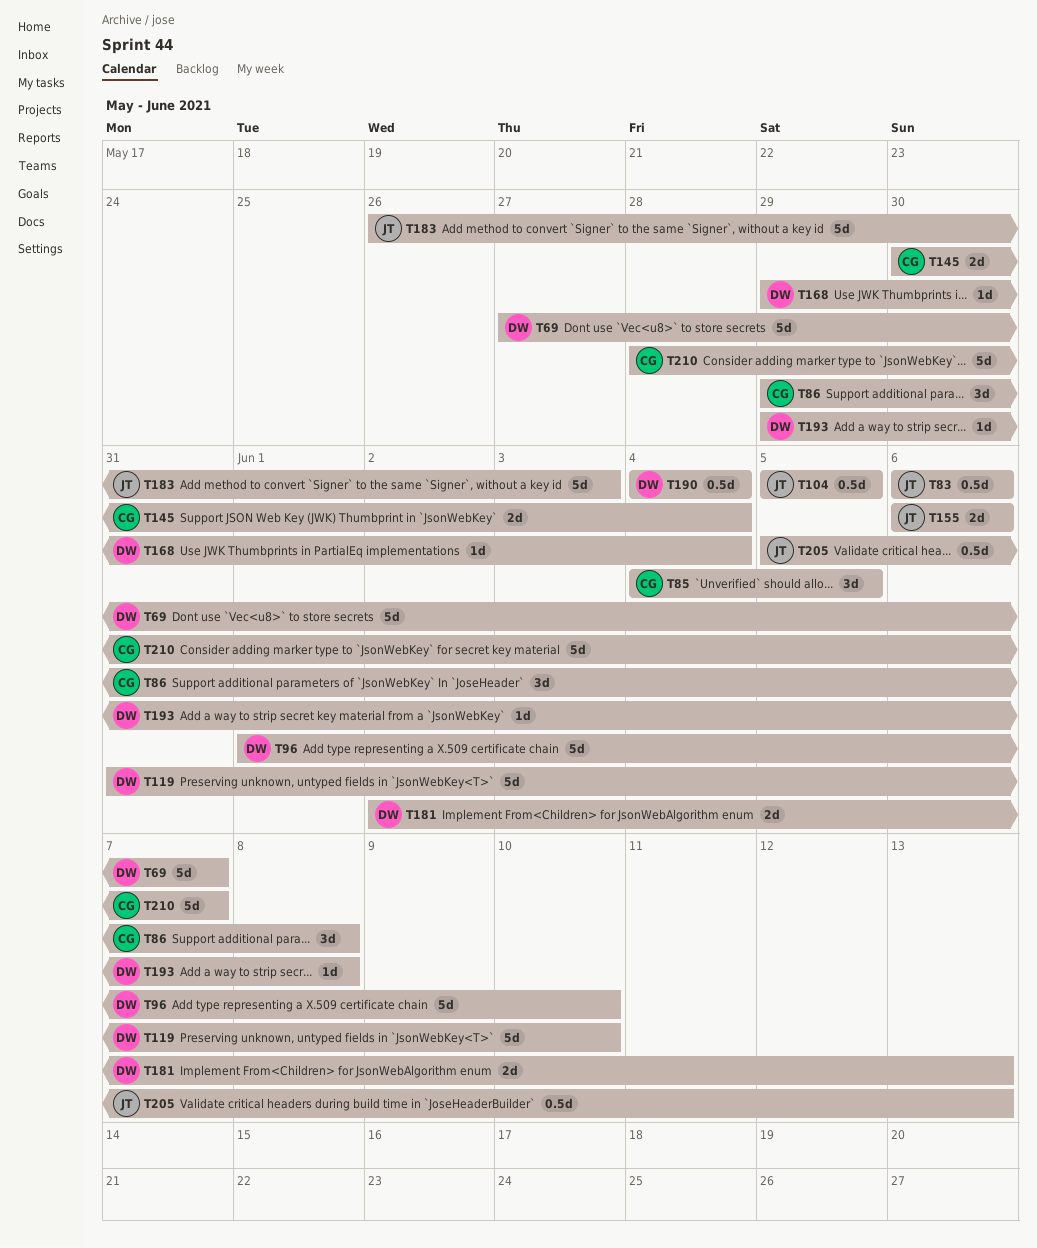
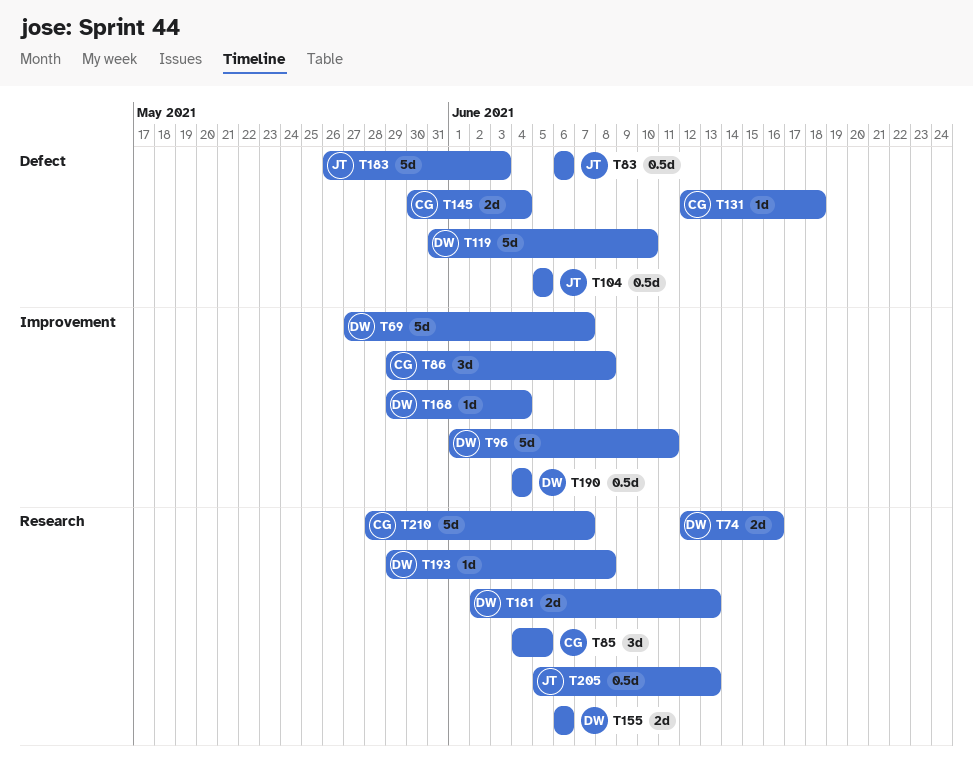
T74: none -> present
T96, due: Jun 10 -> Jun 11
T131: none -> present
T155, owner: JT -> DW

